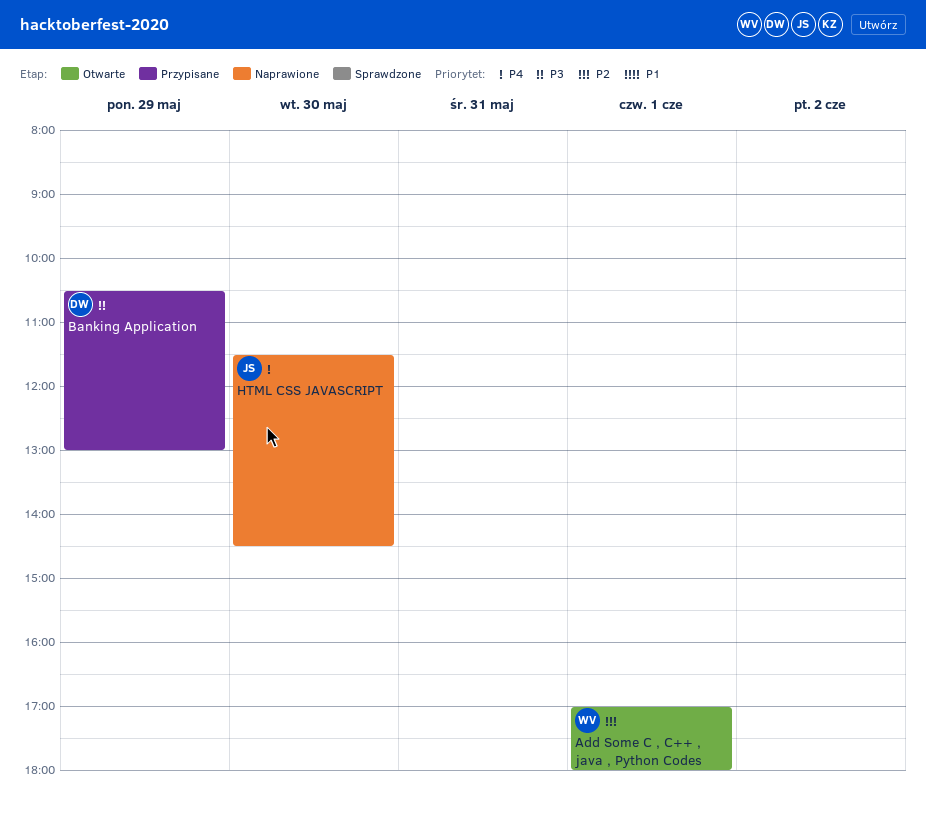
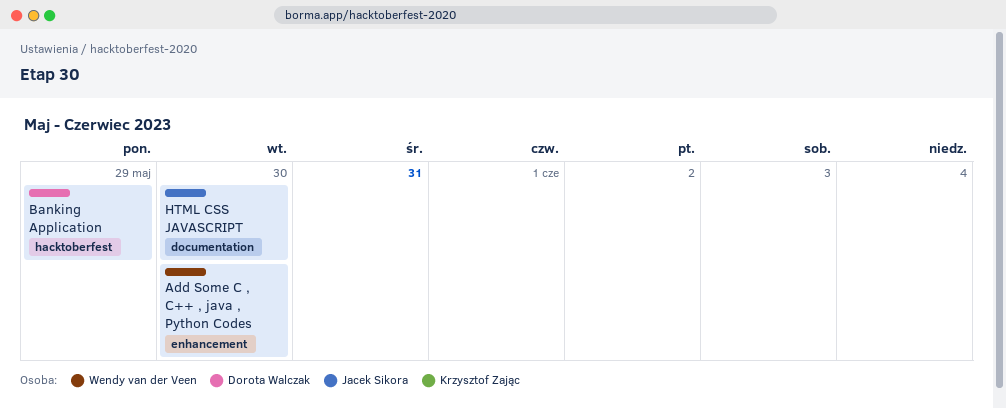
Add Some C , C++ , java , Python Codes, day: Jun 1 -> May 30

